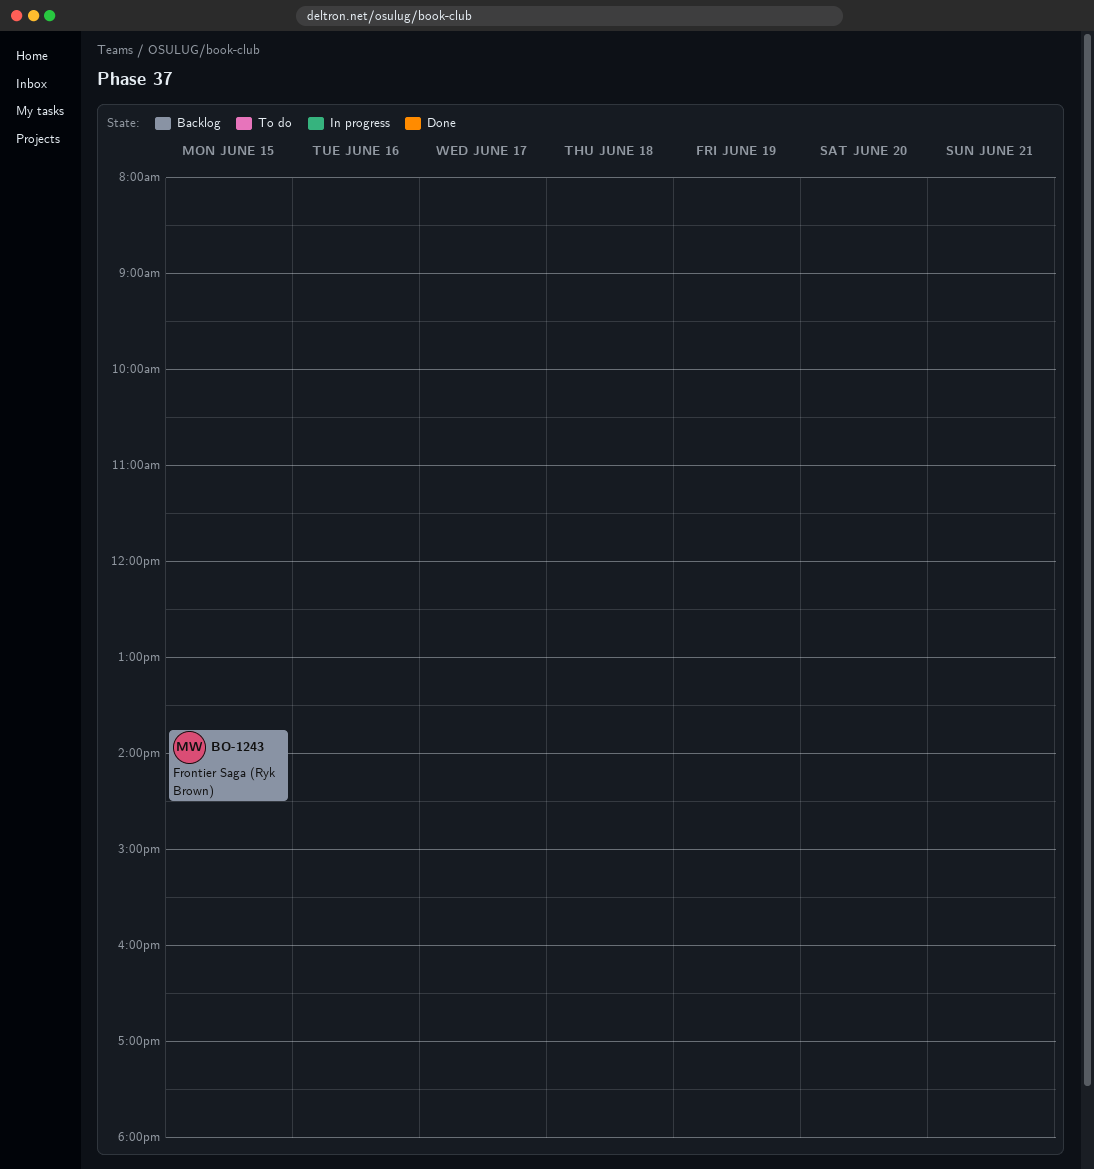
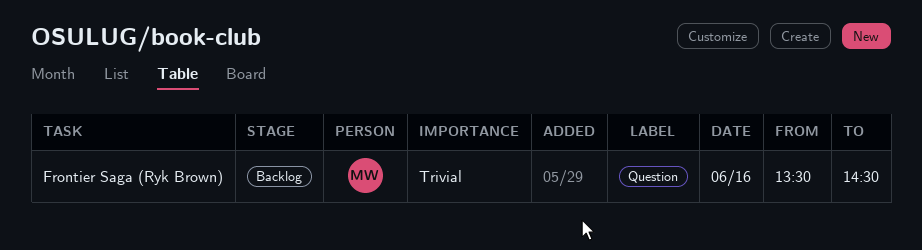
Frontier Saga (Ryk Brown), day: Jun 15 -> Jun 16
Frontier Saga (Ryk Brown), begins: 13:45 -> 13:30

